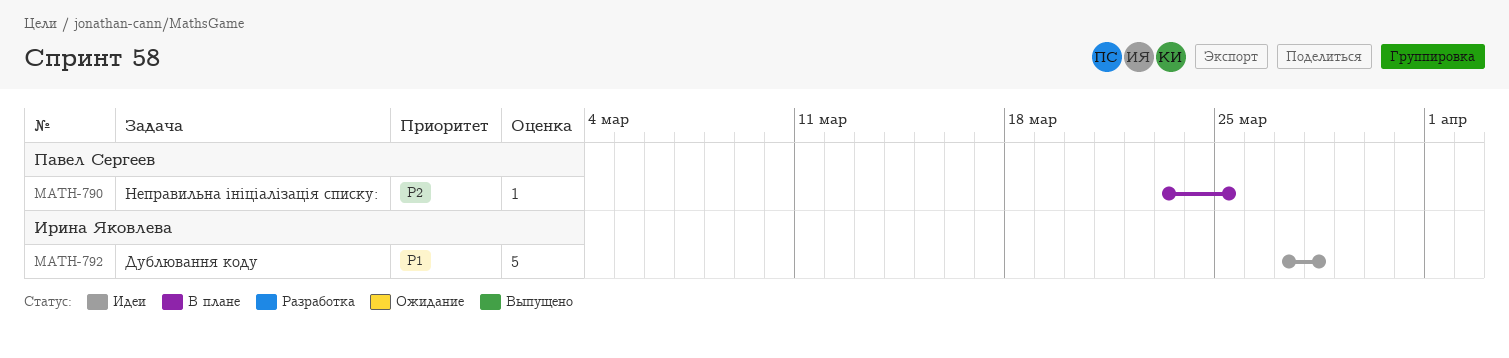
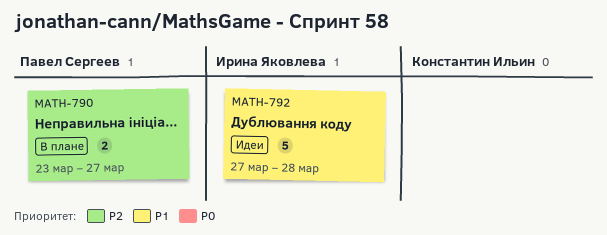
MATH-790, estimate: 1 -> 2
MATH-790, due: Mar 25 -> Mar 27

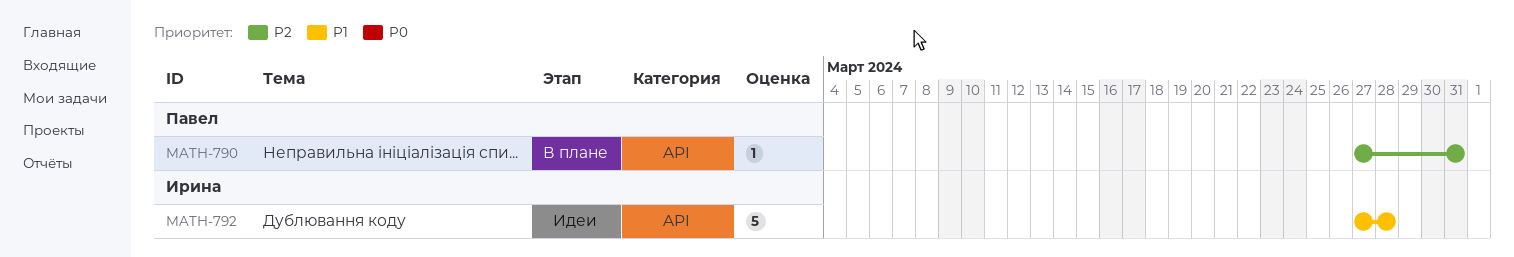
MATH-790, estimate: 2 -> 1
MATH-790, start: Mar 23 -> Mar 27
MATH-790, due: Mar 27 -> Mar 31

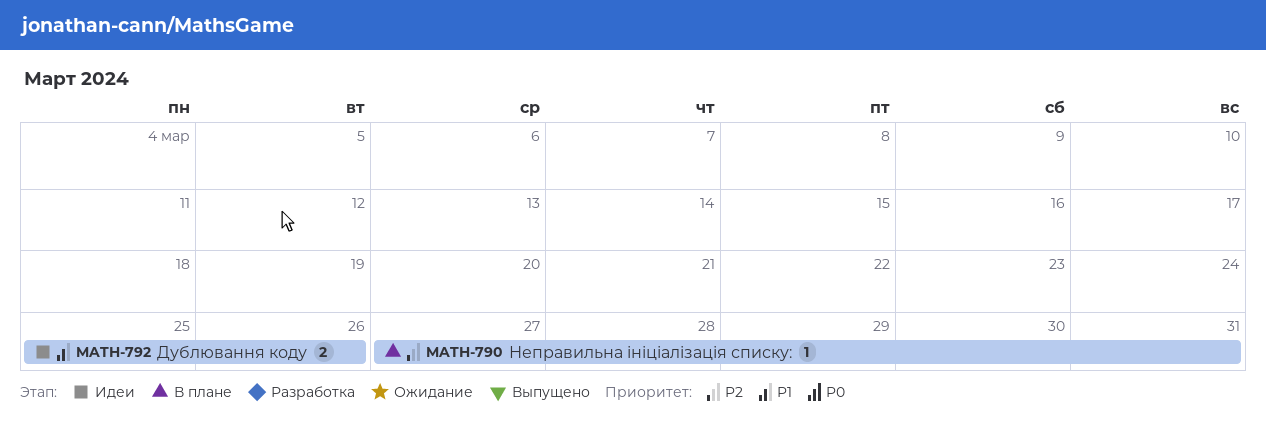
MATH-792, estimate: 5 -> 2
MATH-792, start: Mar 27 -> Mar 25
MATH-792, due: Mar 28 -> Mar 26

